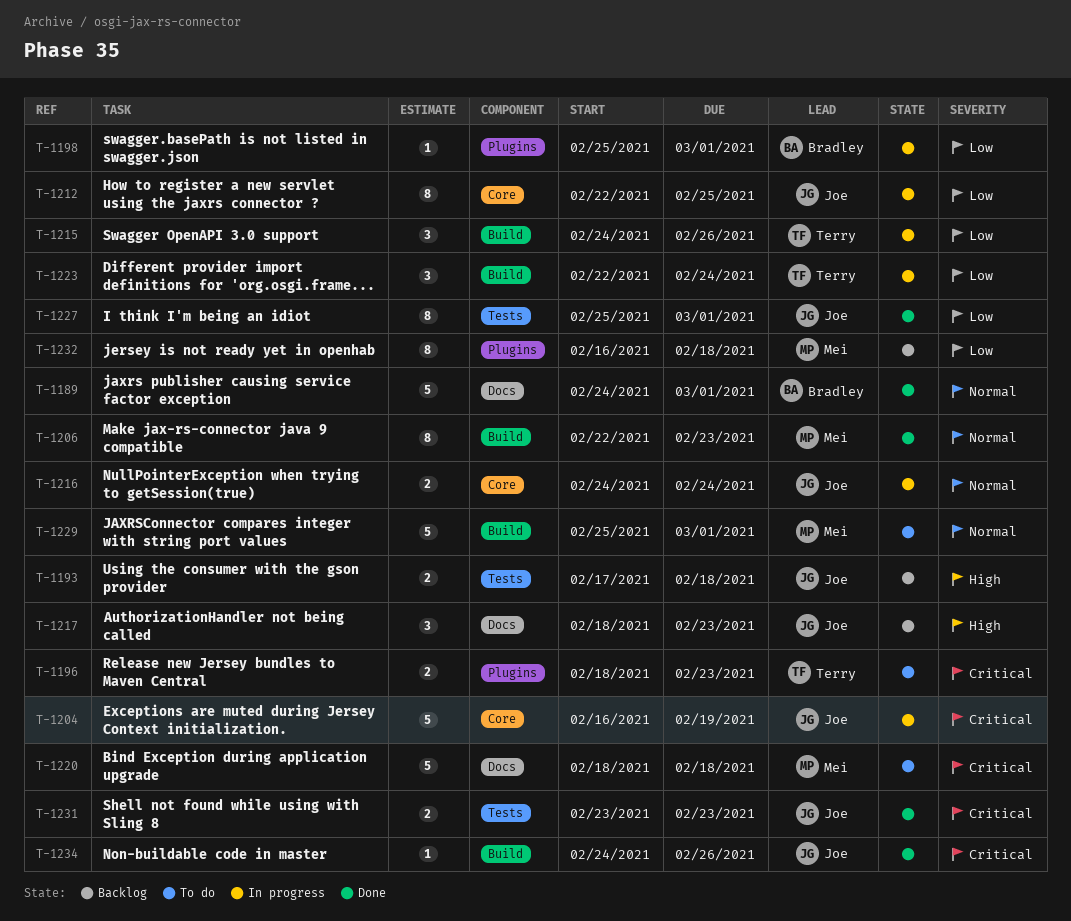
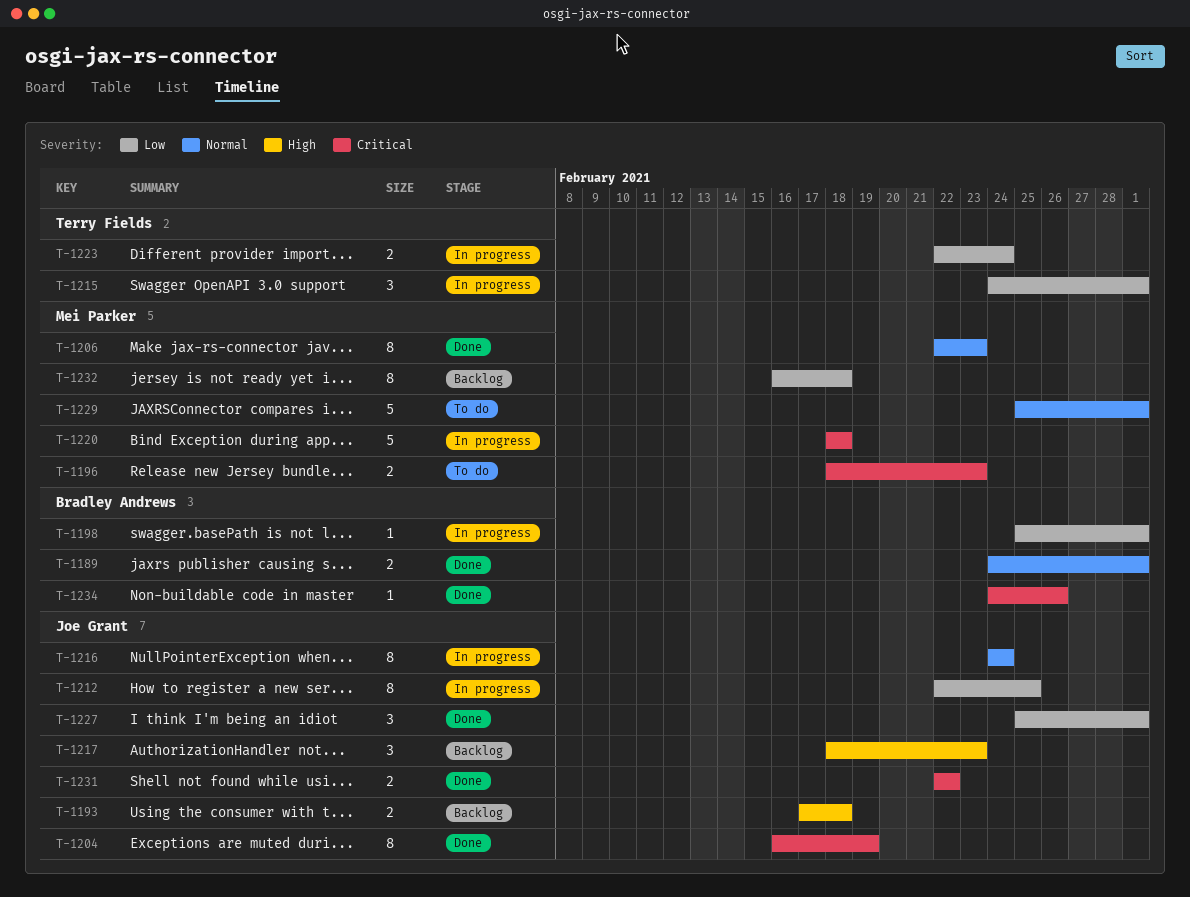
T-1189, estimate: 5 -> 2
T-1196, owner: Terry Fields -> Mei Parker
T-1204, status: In progress -> Done
T-1204, estimate: 5 -> 8
T-1215, due: Feb 26 -> Mar 1
T-1216, estimate: 2 -> 8
T-1220, status: To do -> In progress
T-1223, estimate: 3 -> 2
T-1227, estimate: 8 -> 3
T-1231, start: Feb 23 -> Feb 22
T-1231, due: Feb 23 -> Feb 22
T-1234, owner: Joe Grant -> Bradley Andrews

